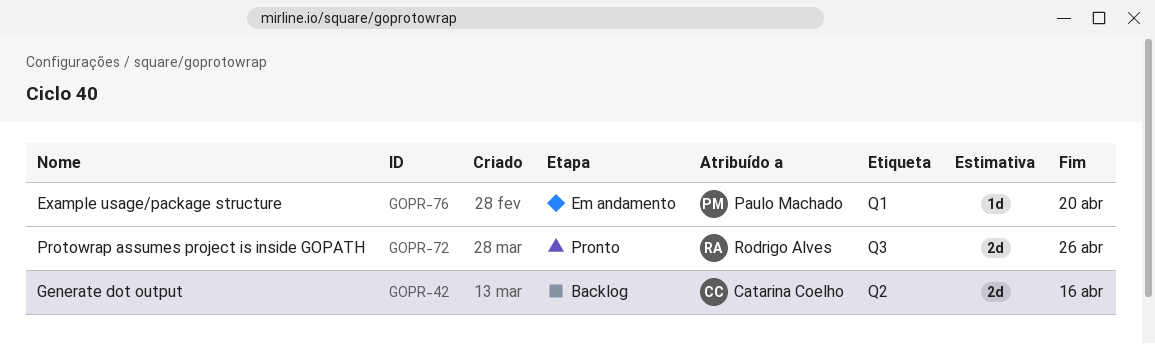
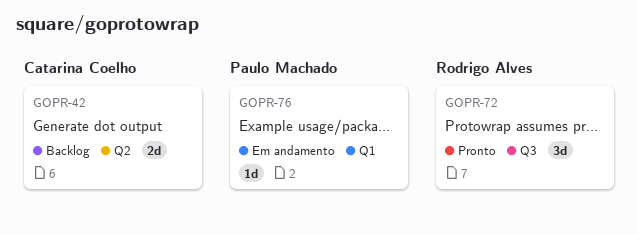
GOPR-72, estimate: 2d -> 3d

